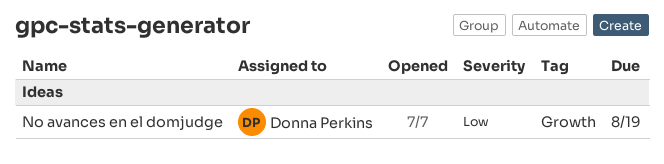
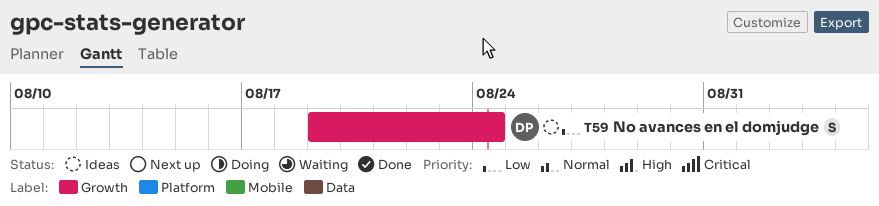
No avances en el domjudge, due: Aug 19 -> Aug 24

